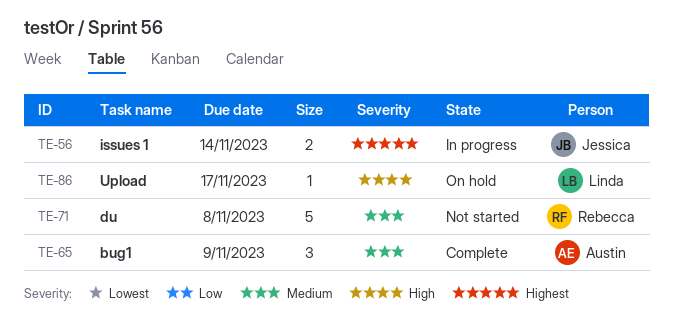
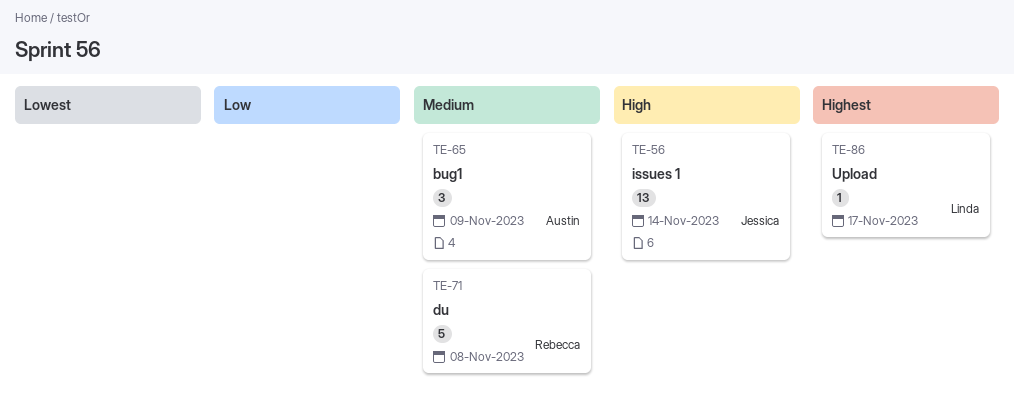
TE-56, priority: Highest -> High
TE-56, estimate: 2 -> 13
TE-86, priority: High -> Highest

